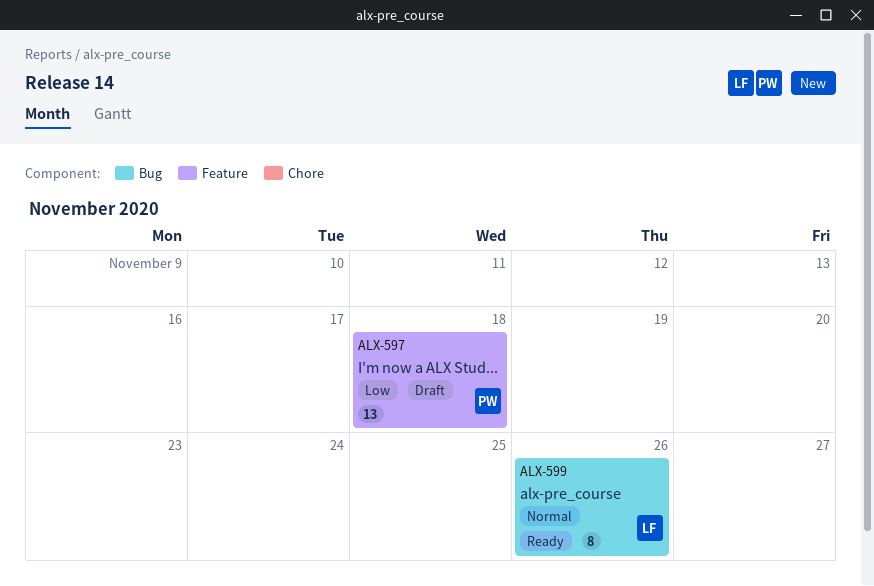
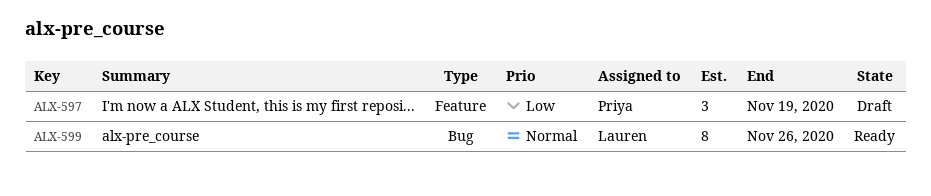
ALX-597, estimate: 13 -> 3
ALX-597, due: Nov 18 -> Nov 19

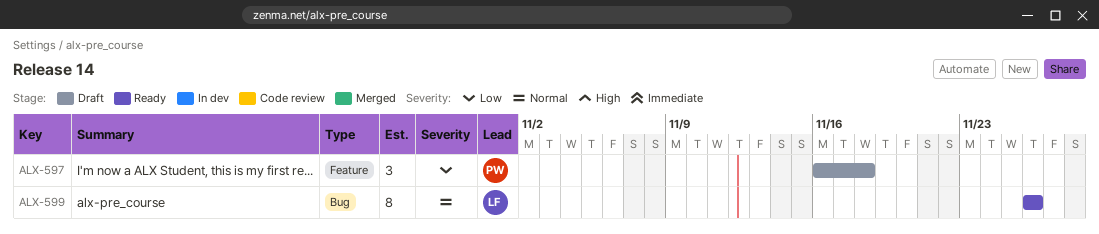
ALX-597, due: Nov 19 -> Nov 18

